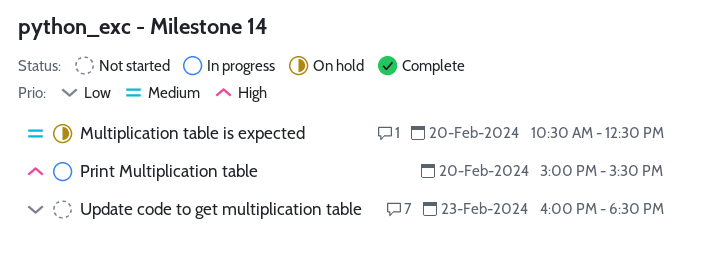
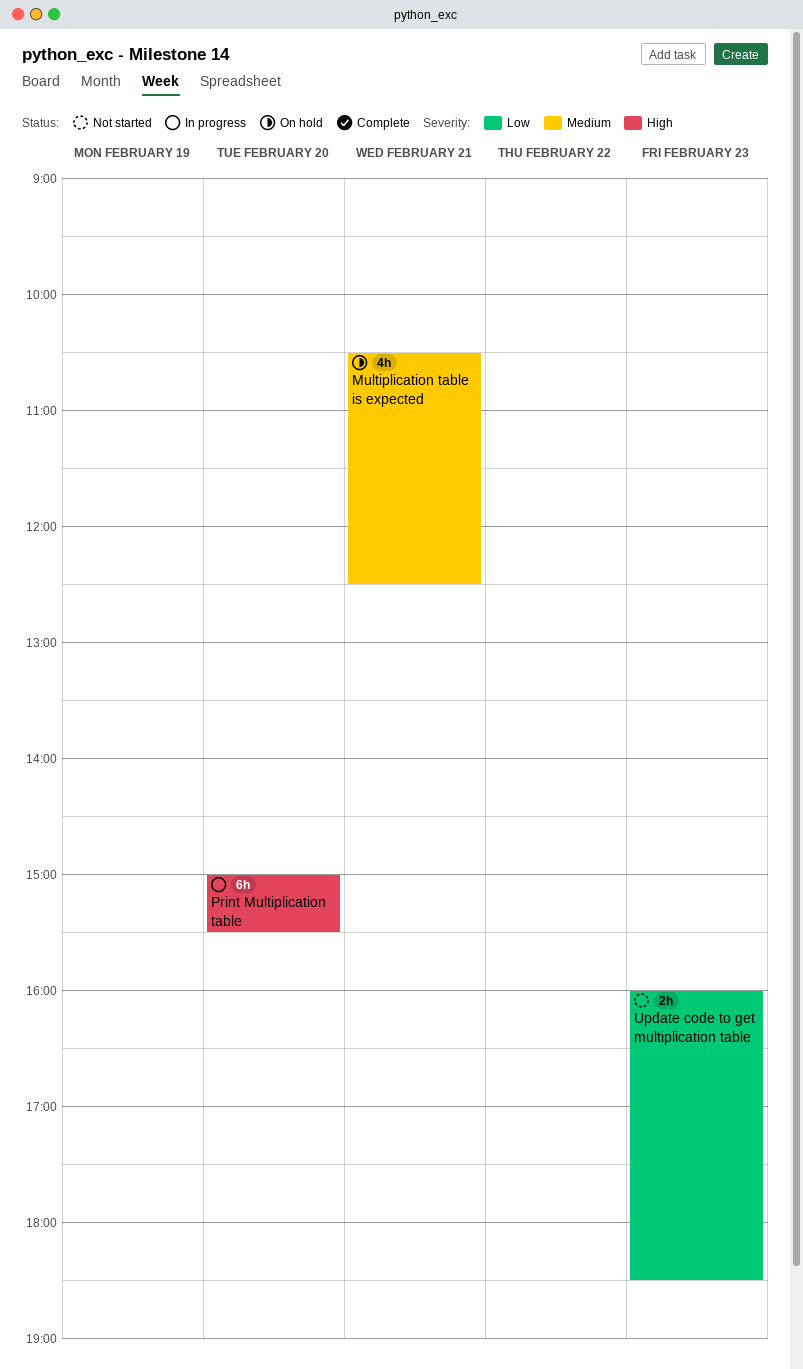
Multiplication table is expected, day: Feb 20 -> Feb 21

